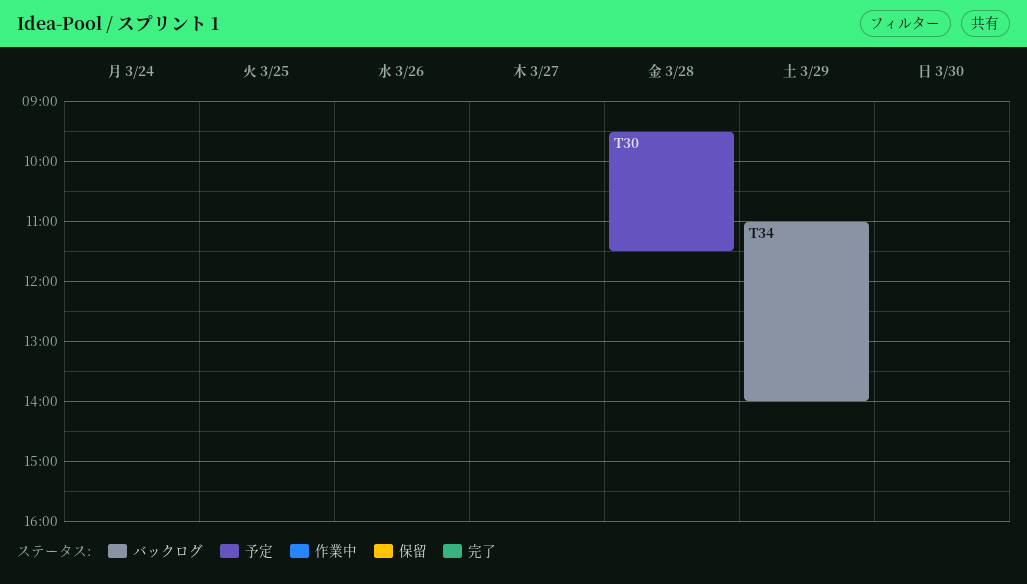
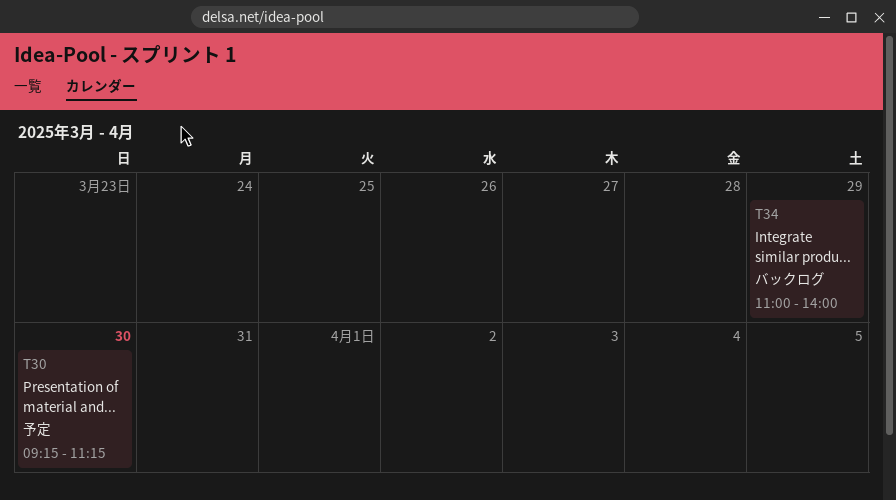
T30, day: Mar 28 -> Mar 30
T30, begins: 09:30 -> 09:15
T30, ends: 11:30 -> 11:15

